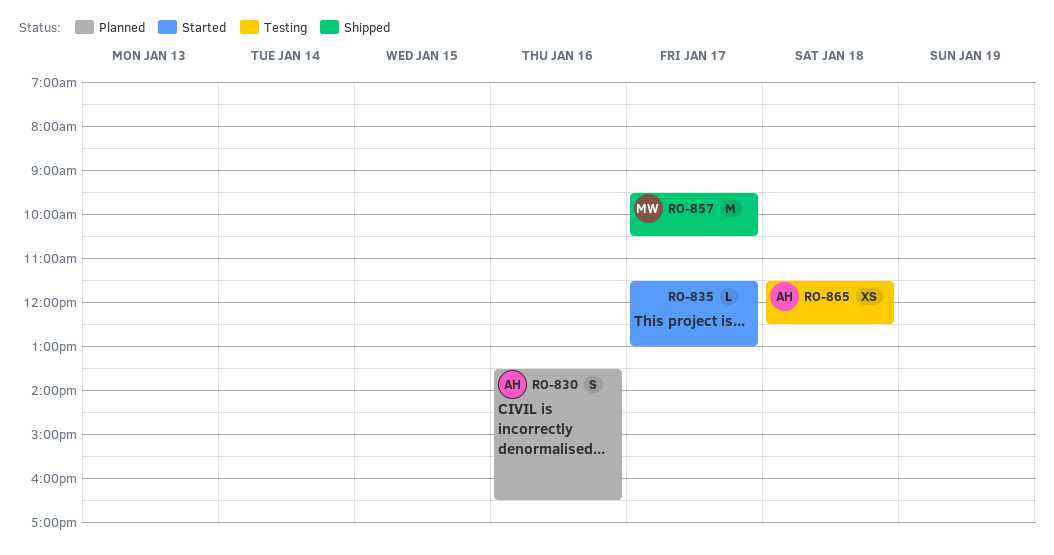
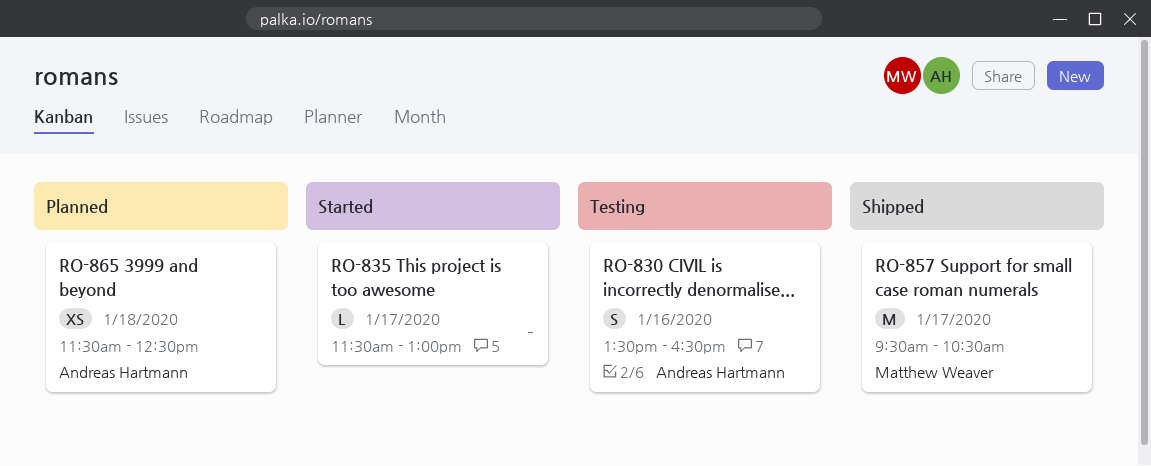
RO-830, status: Planned -> Testing
RO-865, status: Testing -> Planned

